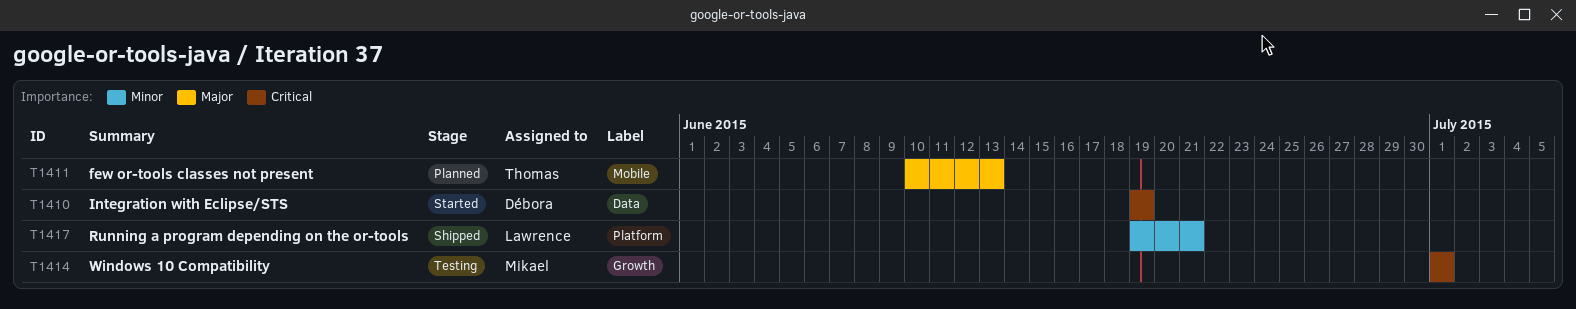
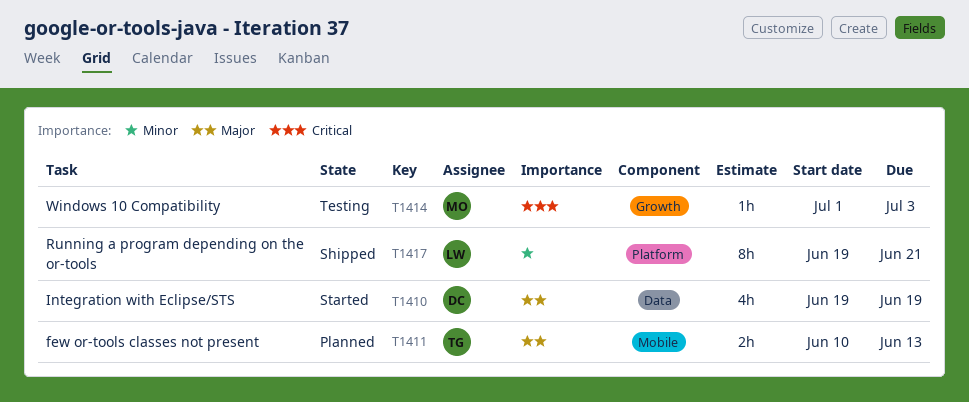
T1410, priority: Critical -> Major
T1414, due: Jul 1 -> Jul 3

